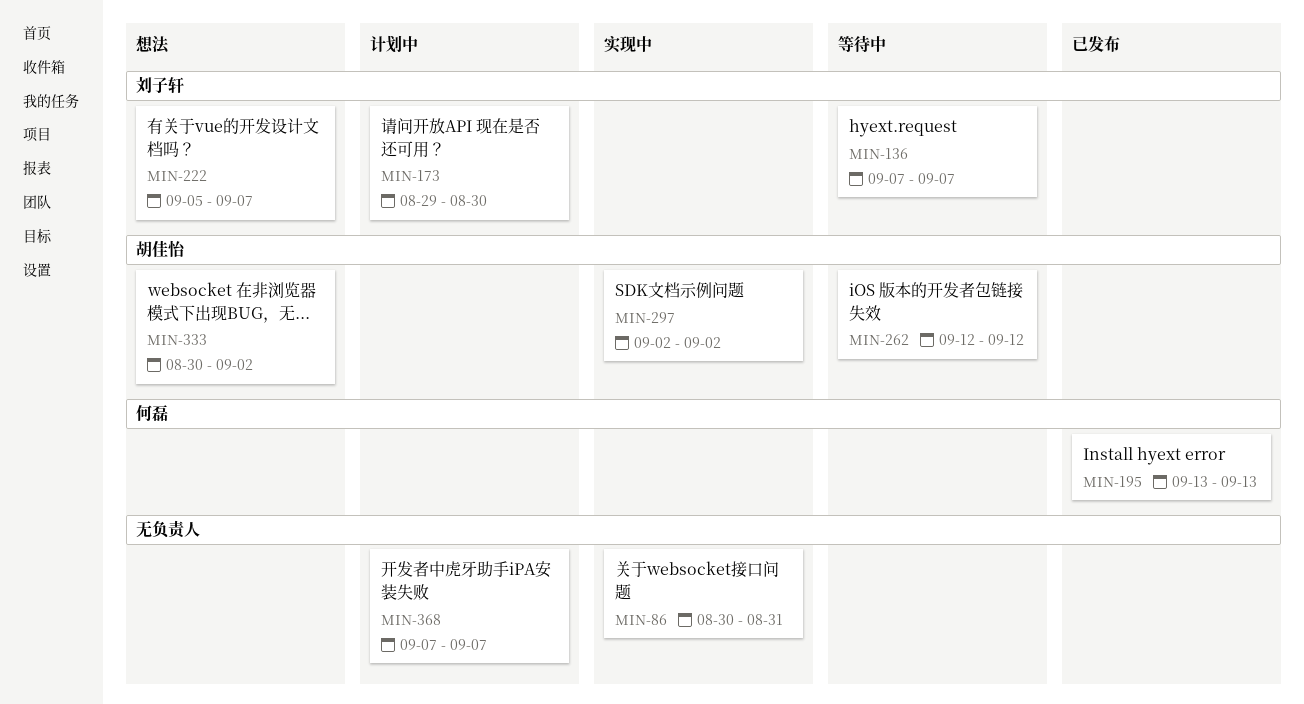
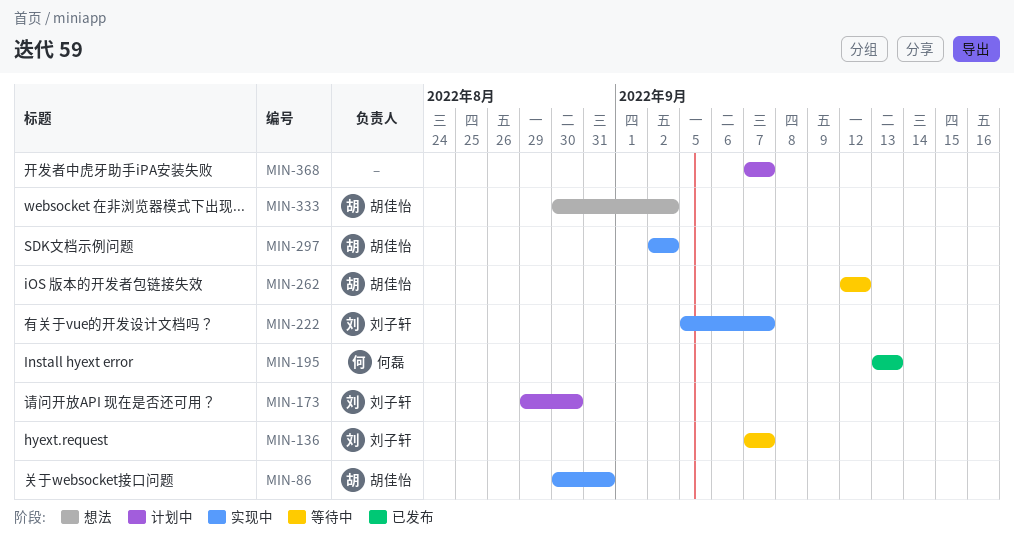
MIN-86, owner: none -> 胡佳怡
MIN-222, status: 想法 -> 实现中

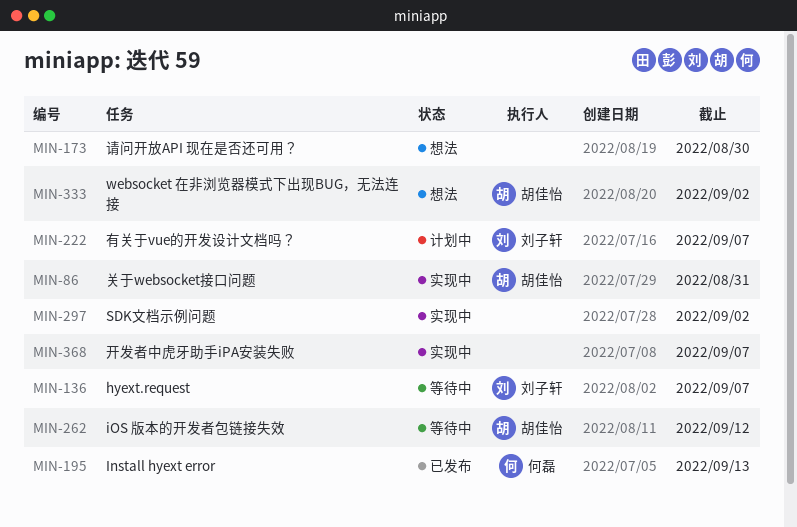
MIN-173, status: 计划中 -> 想法
MIN-173, owner: 刘子轩 -> none
MIN-222, status: 实现中 -> 计划中
MIN-297, owner: 胡佳怡 -> none
MIN-368, status: 计划中 -> 实现中

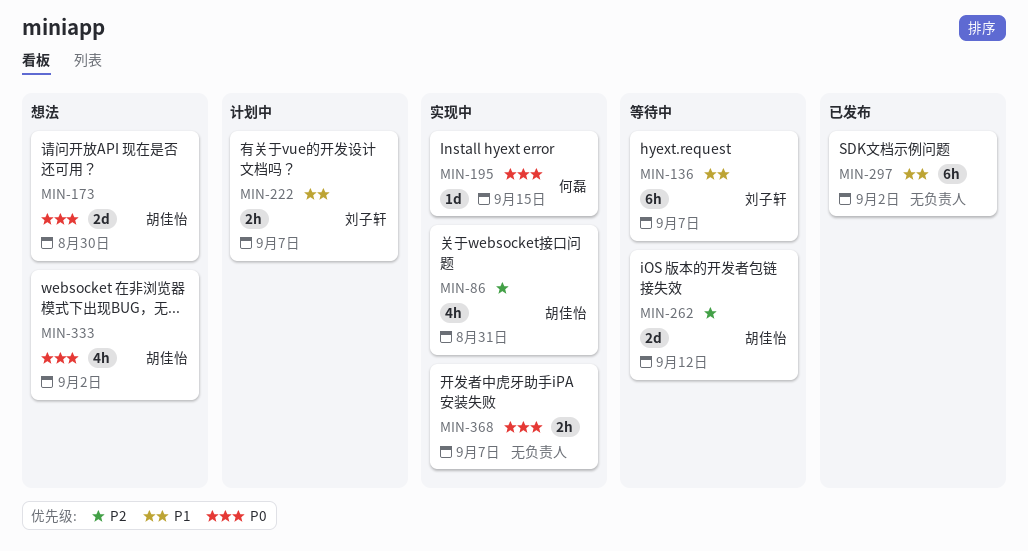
MIN-173, owner: none -> 胡佳怡
MIN-195, status: 已发布 -> 实现中
MIN-195, due: Sep 13 -> Sep 15
MIN-297, status: 实现中 -> 已发布

